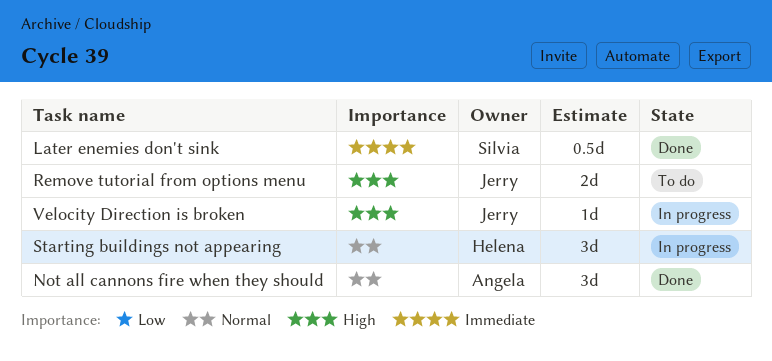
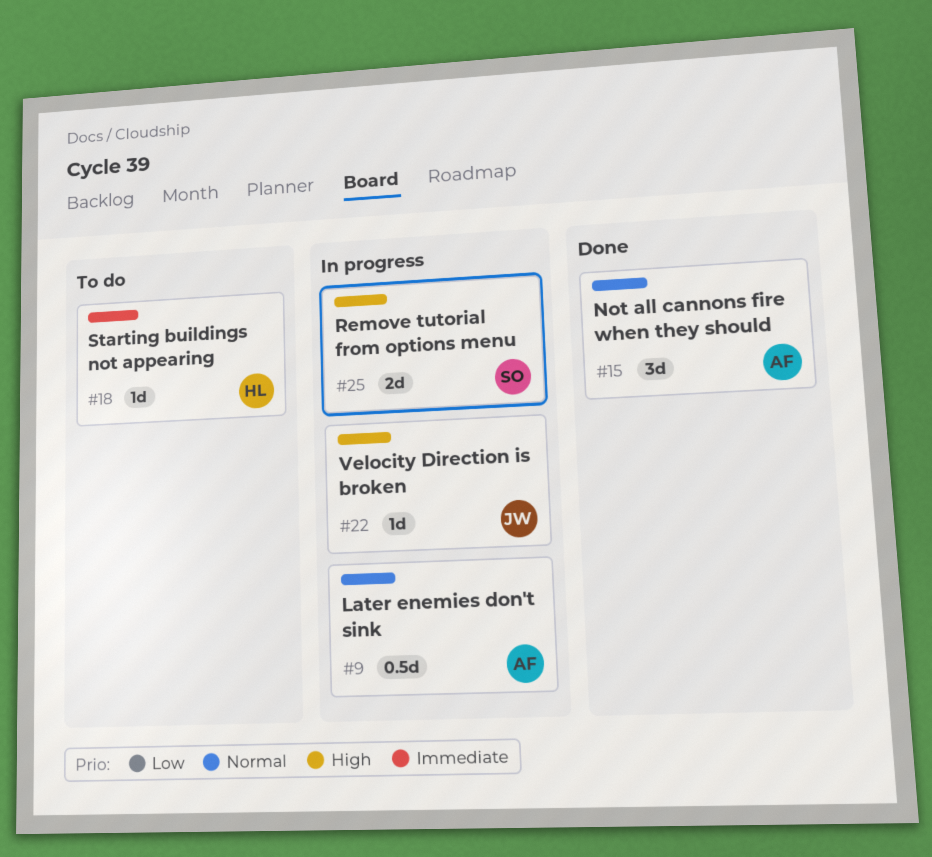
Later enemies don't sink, status: Done -> In progress
Later enemies don't sink, owner: Silvia -> Angela
Later enemies don't sink, priority: Immediate -> Normal
Remove tutorial from options menu, status: To do -> In progress
Remove tutorial from options menu, owner: Jerry -> Silvia
Starting buildings not appearing, status: In progress -> To do
Starting buildings not appearing, priority: Normal -> Immediate
Starting buildings not appearing, estimate: 3d -> 1d

